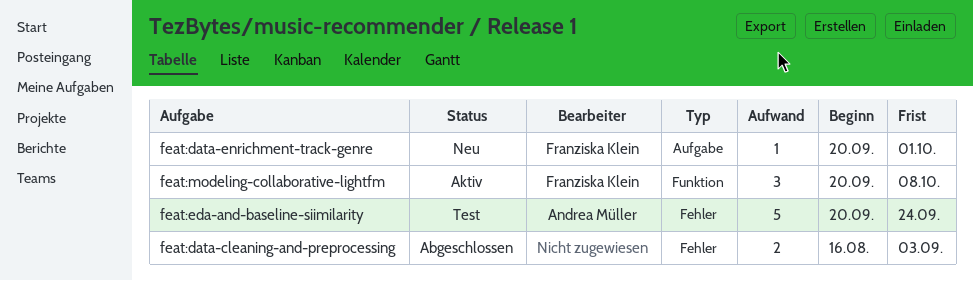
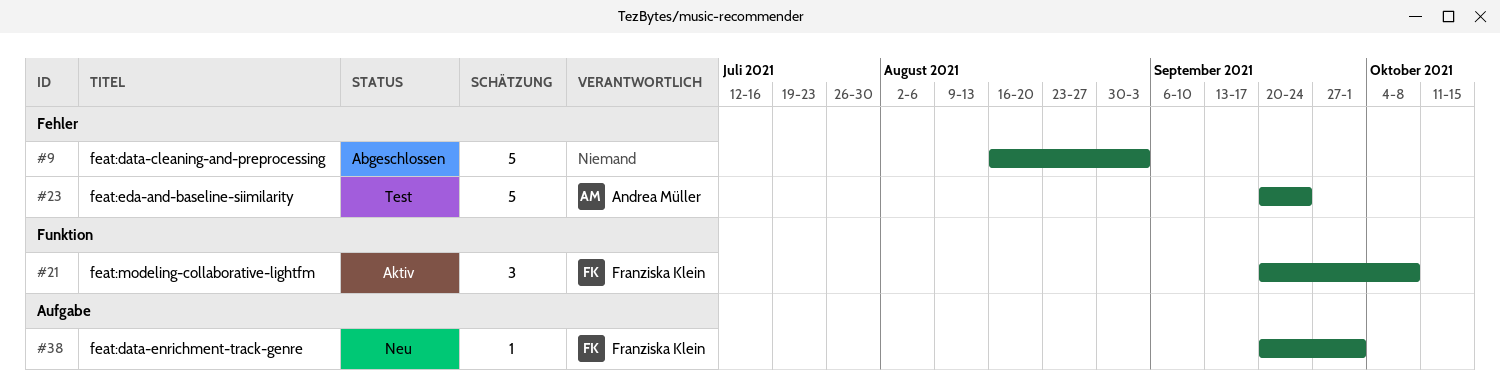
feat:data-cleaning-and-preprocessing, estimate: 2 -> 5

